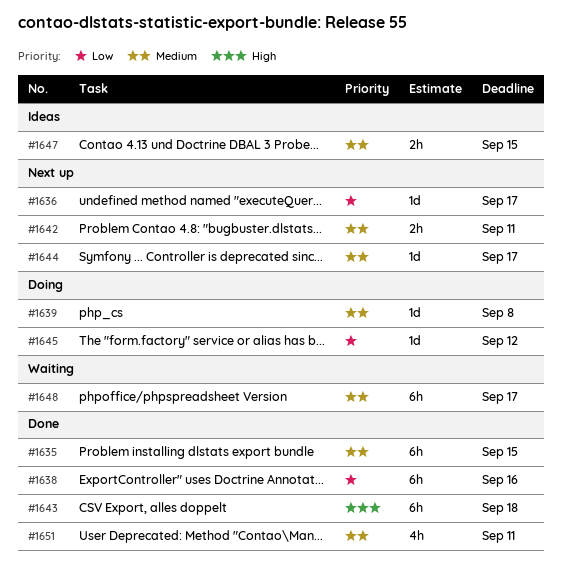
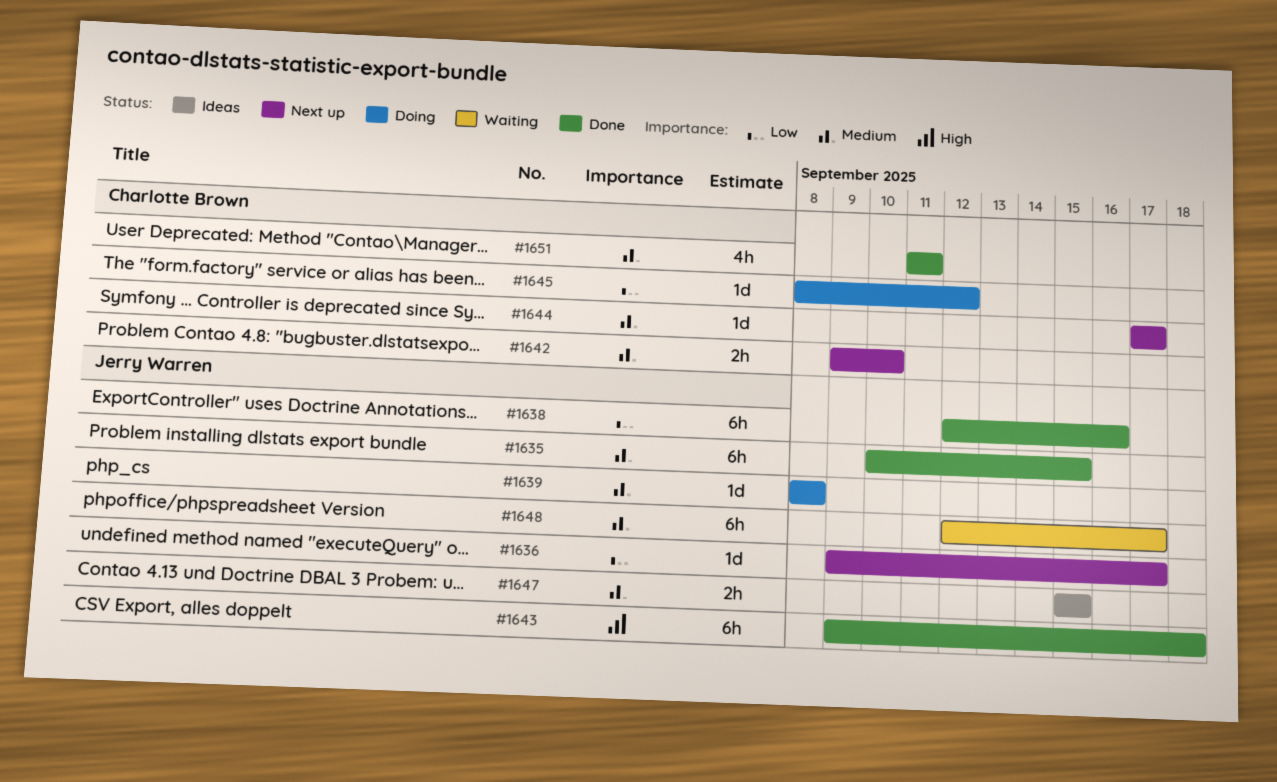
#1642, due: Sep 11 -> Sep 10

